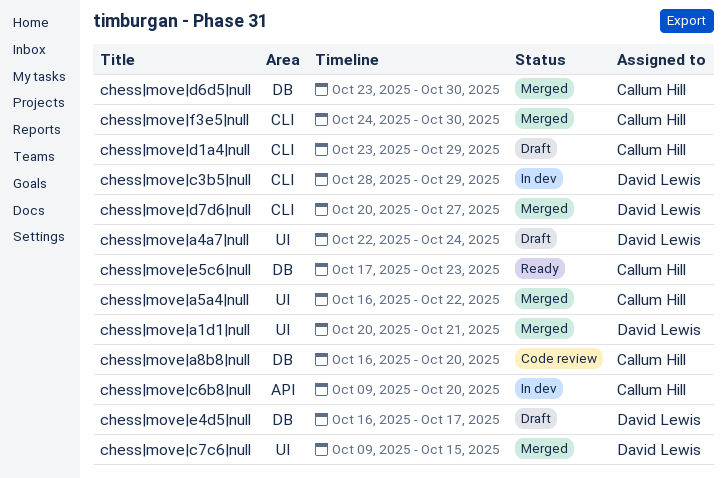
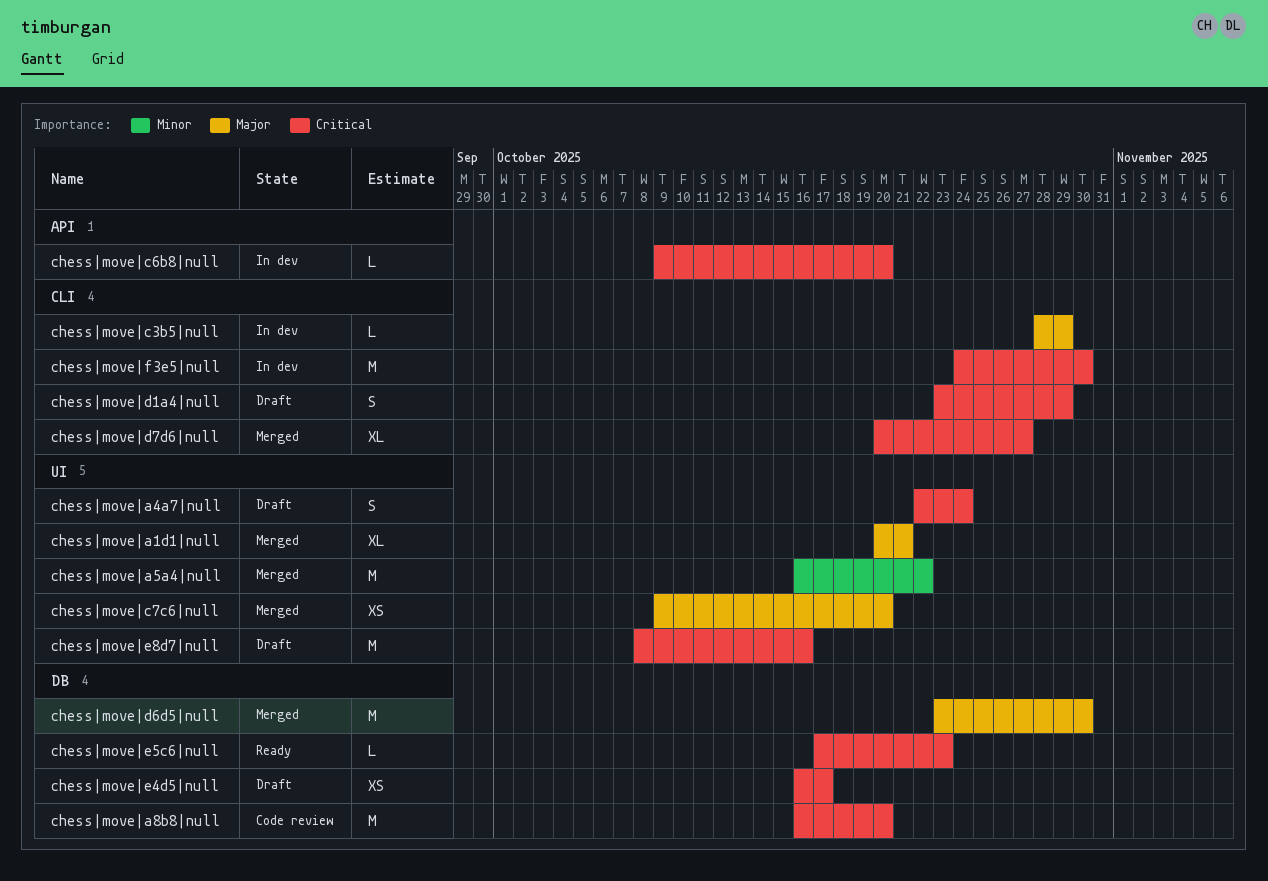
chess|move|c7c6|null, due: Oct 15 -> Oct 20
chess|move|e8d7|null: none -> present
chess|move|f3e5|null, status: Merged -> In dev

